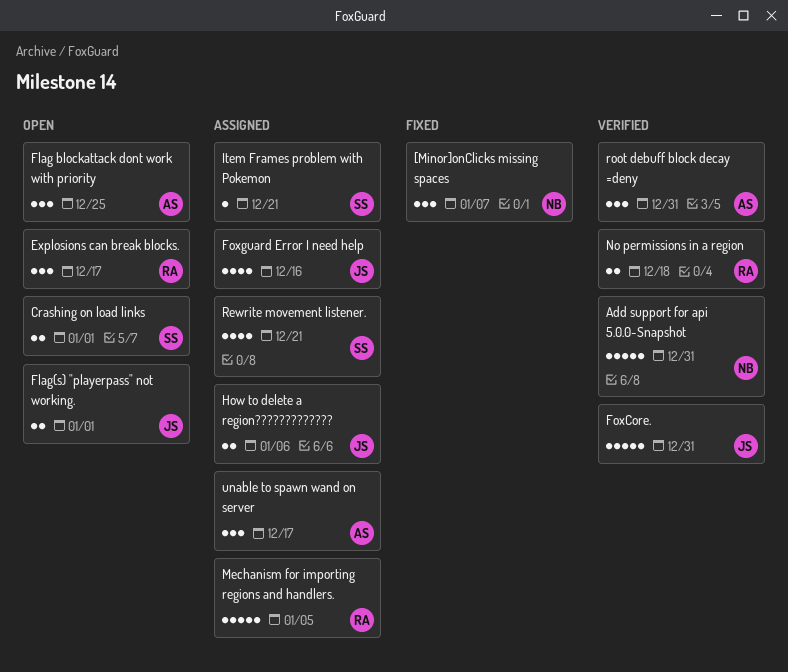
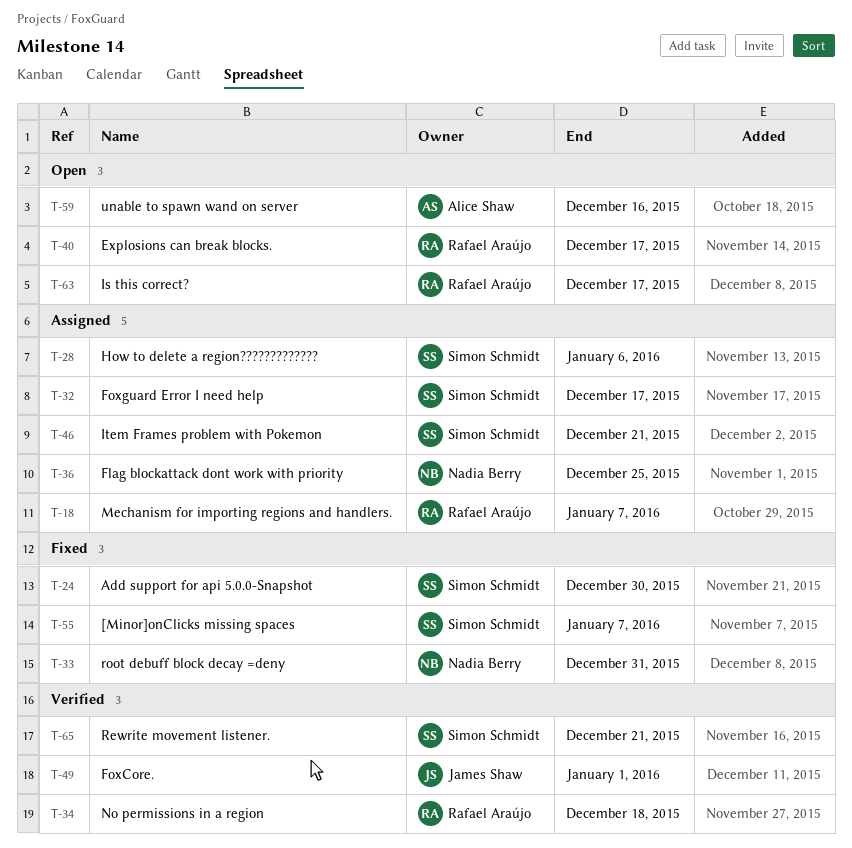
[Minor]onClicks missing spaces, owner: Nadia Berry -> Simon Schmidt
Add support for api 5.0.0-Snapshot, status: Verified -> Fixed
Add support for api 5.0.0-Snapshot, owner: Nadia Berry -> Simon Schmidt
Add support for api 5.0.0-Snapshot, due: Dec 31 -> Dec 30
Crashing on load links: present -> none
Flag blockattack dont work with priority, status: Open -> Assigned
Flag blockattack dont work with priority, owner: Alice Shaw -> Nadia Berry
Flag(s) "playerpass" not working.: present -> none
FoxCore., due: Dec 31 -> Jan 1
Foxguard Error I need help, owner: James Shaw -> Simon Schmidt
Foxguard Error I need help, due: Dec 16 -> Dec 17
How to delete a region?????????????, owner: James Shaw -> Simon Schmidt
Is this correct?: none -> present
Mechanism for importing regions and handlers., due: Jan 5 -> Jan 7
Rewrite movement listener., status: Assigned -> Verified
root debuff block decay =deny, status: Verified -> Fixed
root debuff block decay =deny, owner: Alice Shaw -> Nadia Berry
unable to spawn wand on server, status: Assigned -> Open
unable to spawn wand on server, due: Dec 17 -> Dec 16

